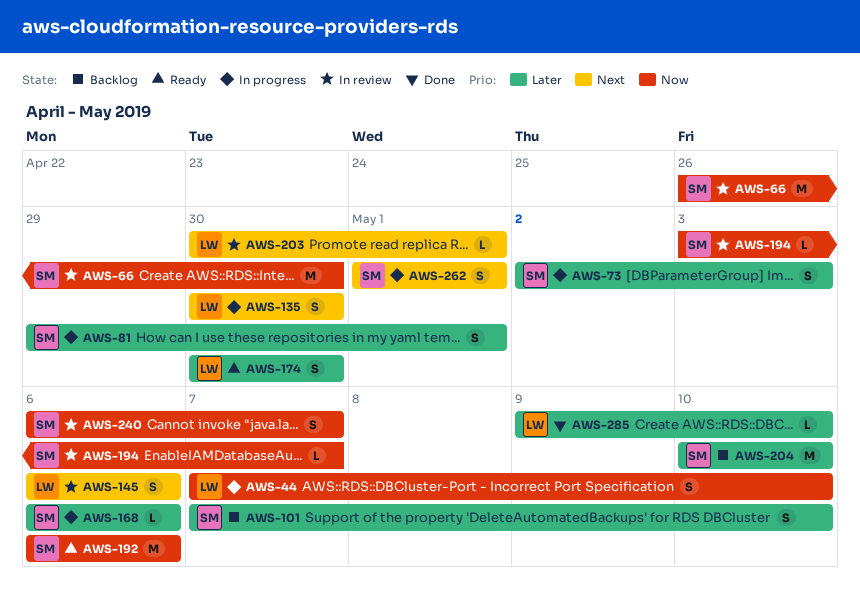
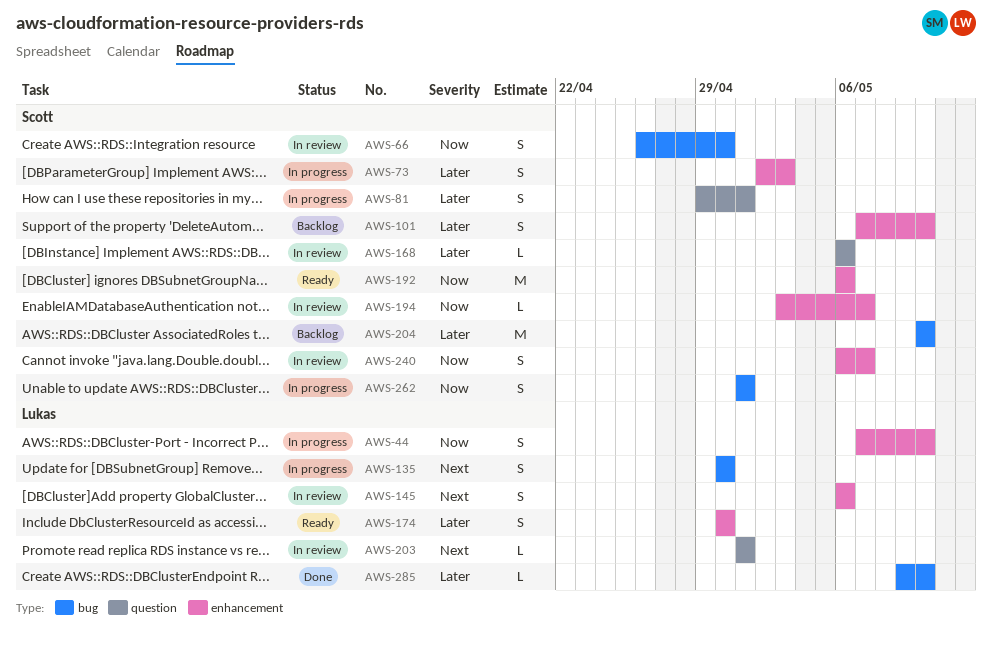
AWS-66, estimate: M -> S
AWS-168, status: In progress -> In review
AWS-203, start: Apr 30 -> May 1
AWS-262, priority: Next -> Now

